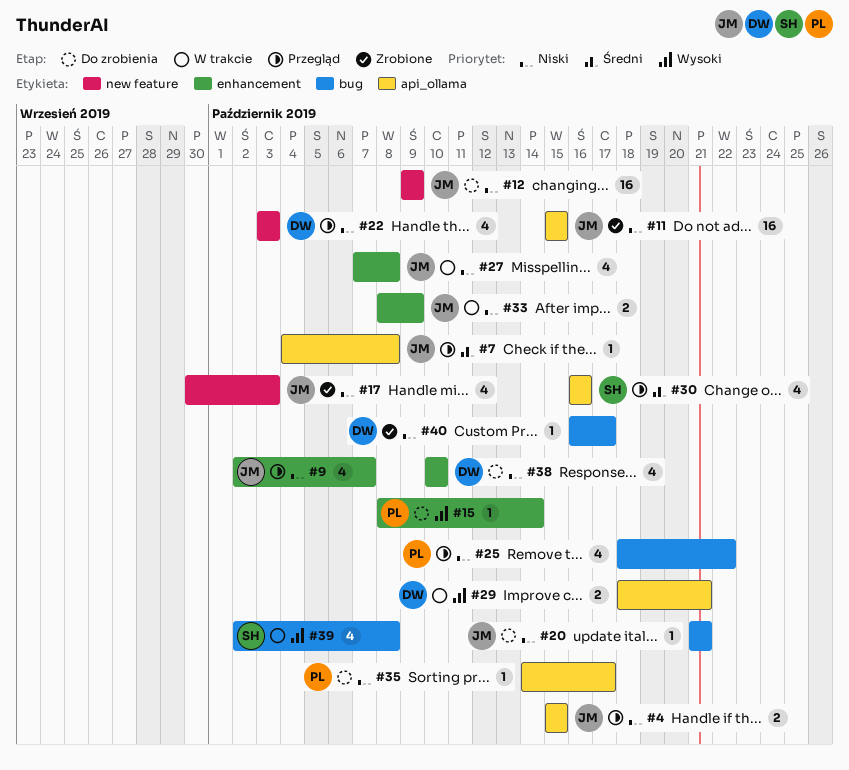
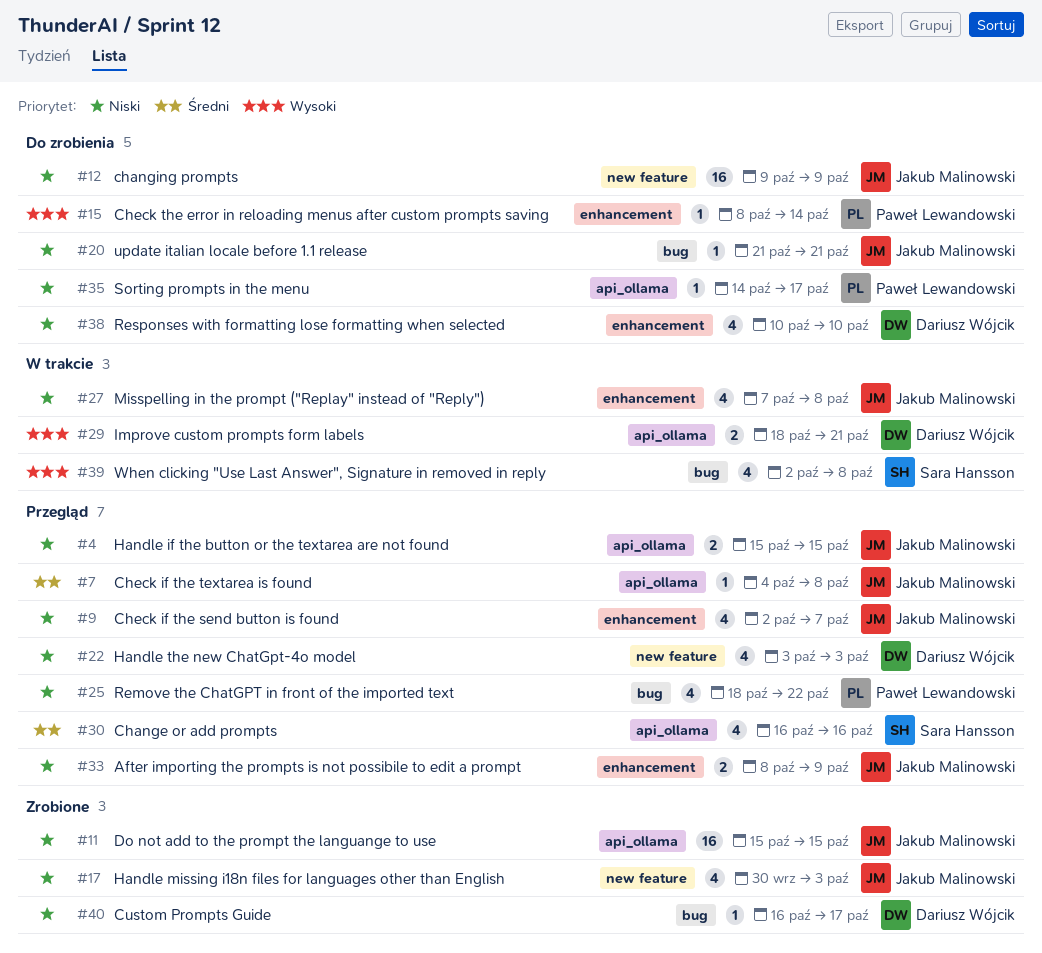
#33, status: W trakcie -> Przegląd

